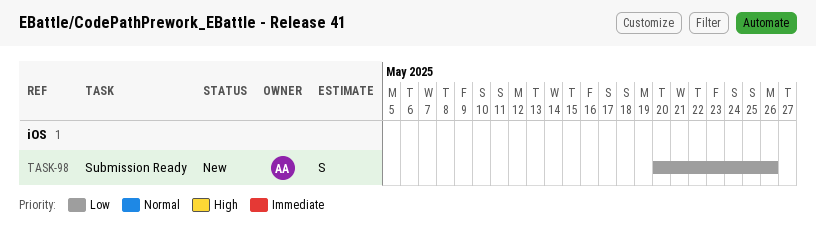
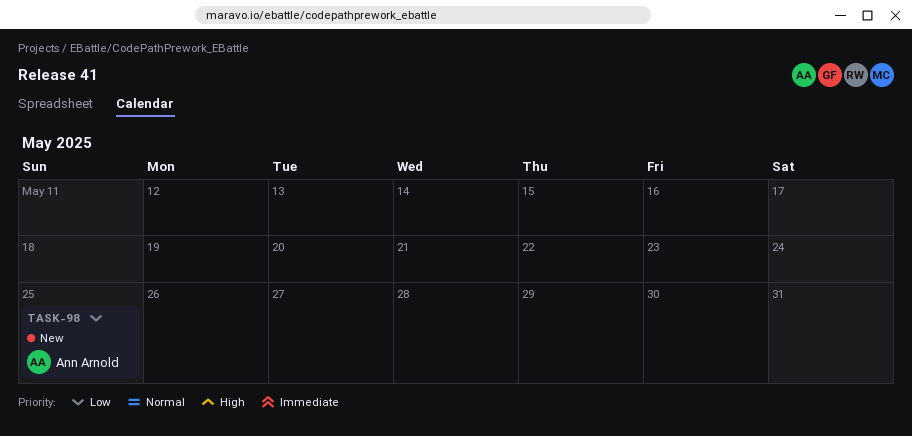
TASK-98, due: May 26 -> May 25

